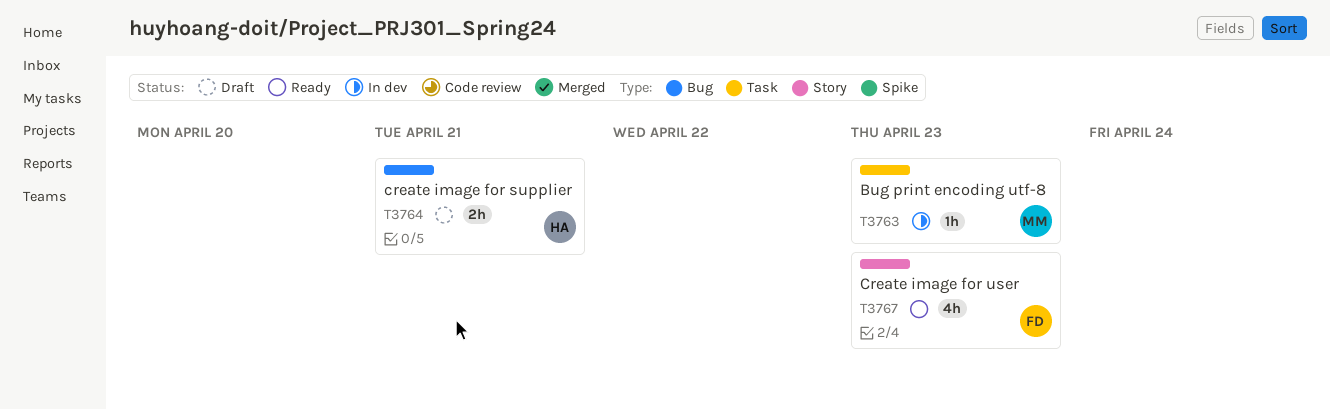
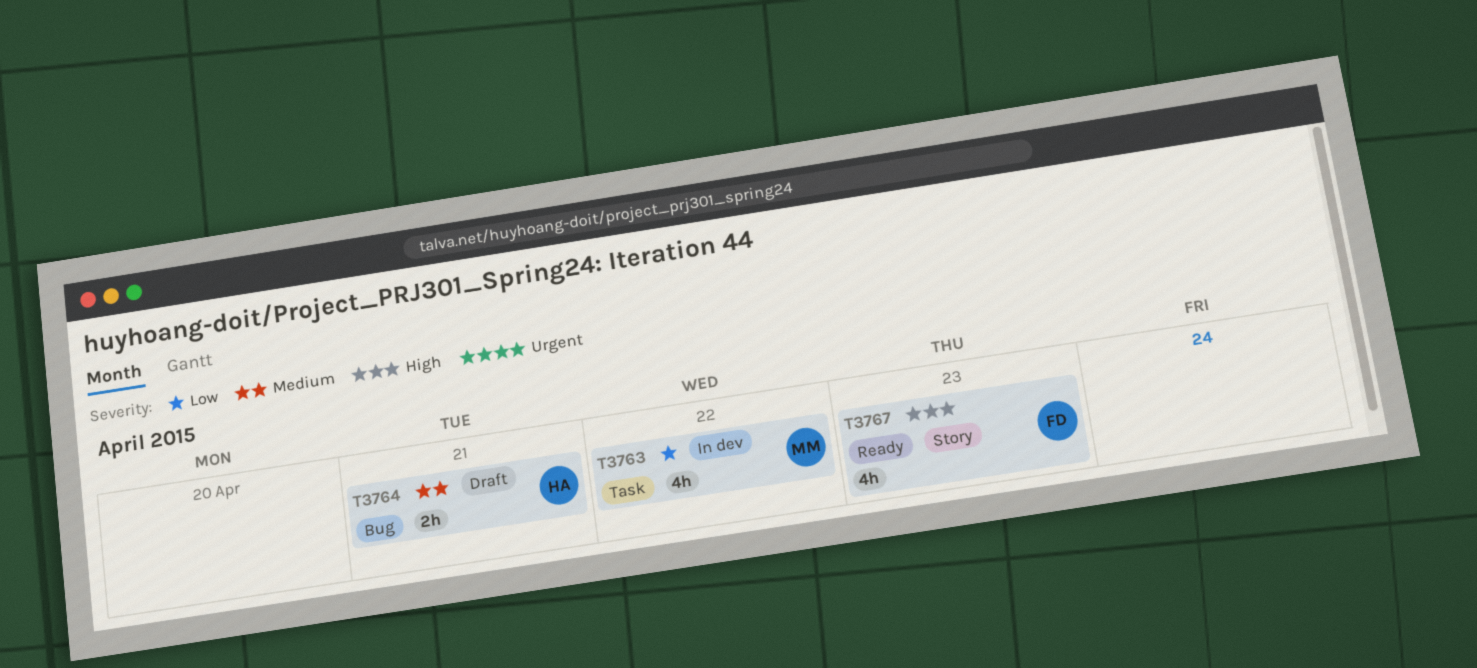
T3763, estimate: 1h -> 4h
T3763, due: Apr 23 -> Apr 22

